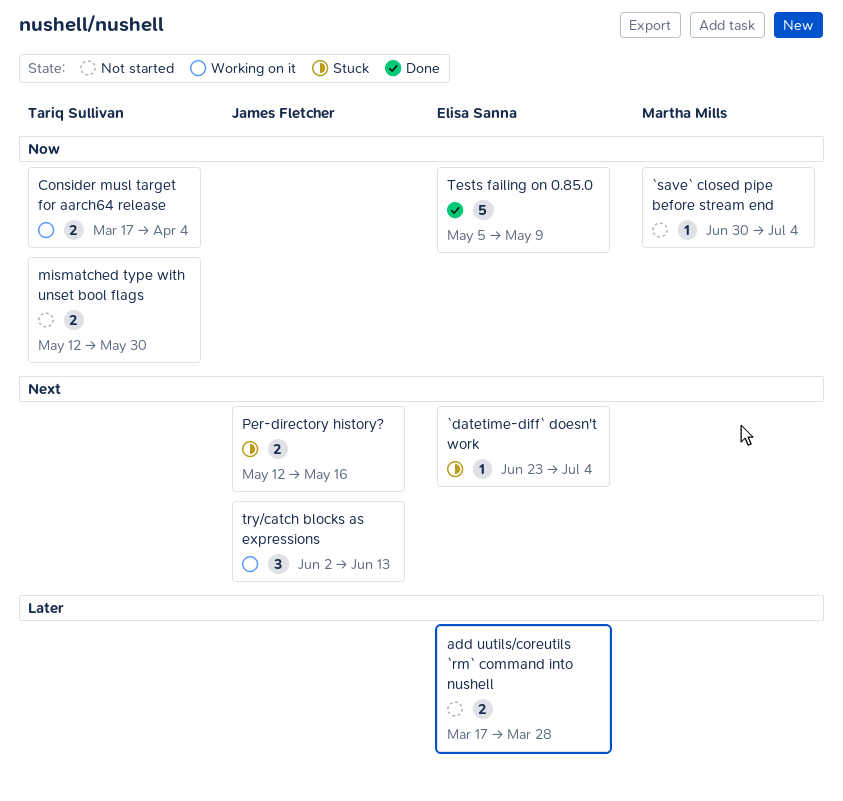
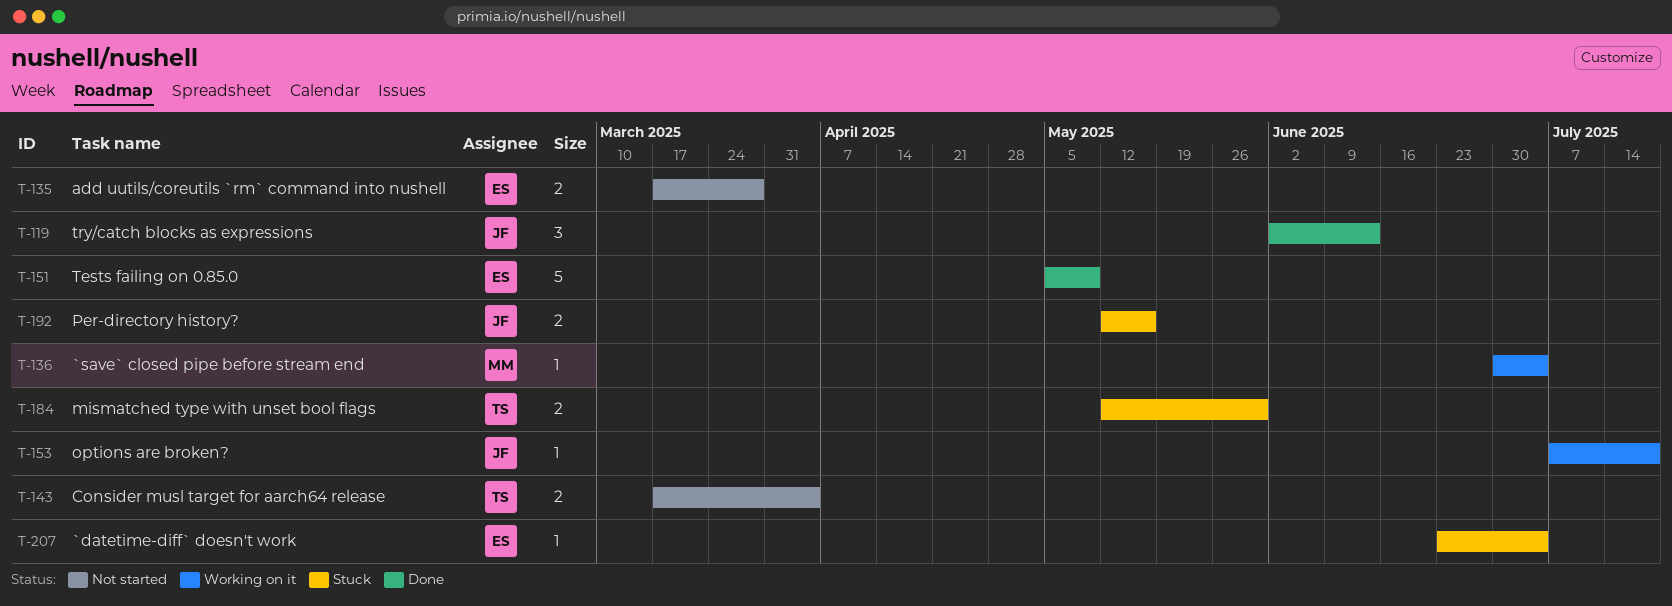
`save` closed pipe before stream end, status: Not started -> Working on it
Consider musl target for aarch64 release, status: Working on it -> Not started
mismatched type with unset bool flags, status: Not started -> Stuck
options are broken?: none -> present
try/catch blocks as expressions, status: Working on it -> Done

